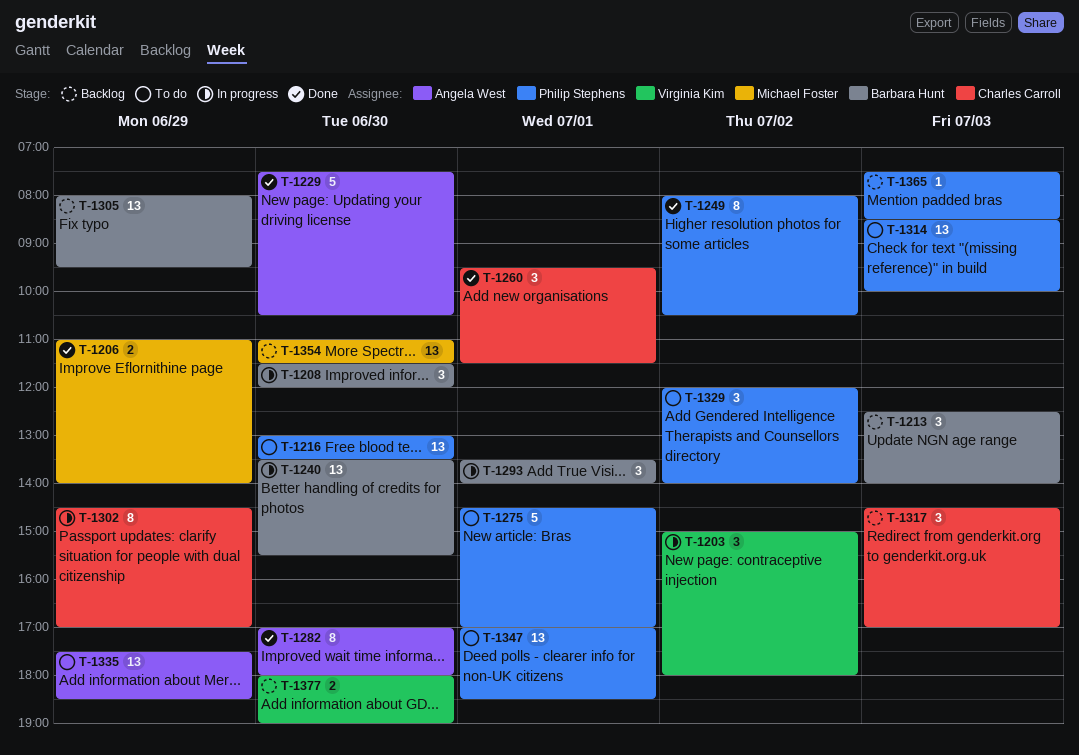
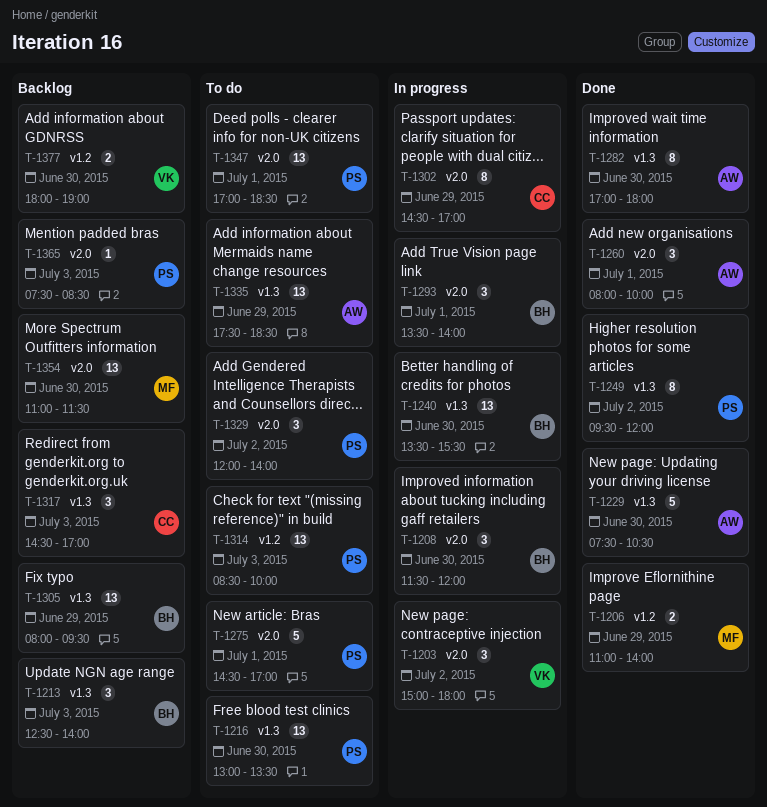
T-1249, begins: 08:00 -> 09:30
T-1249, ends: 10:30 -> 12:00
T-1260, owner: Charles Carroll -> Angela West
T-1260, begins: 09:30 -> 08:00
T-1260, ends: 11:30 -> 10:00

